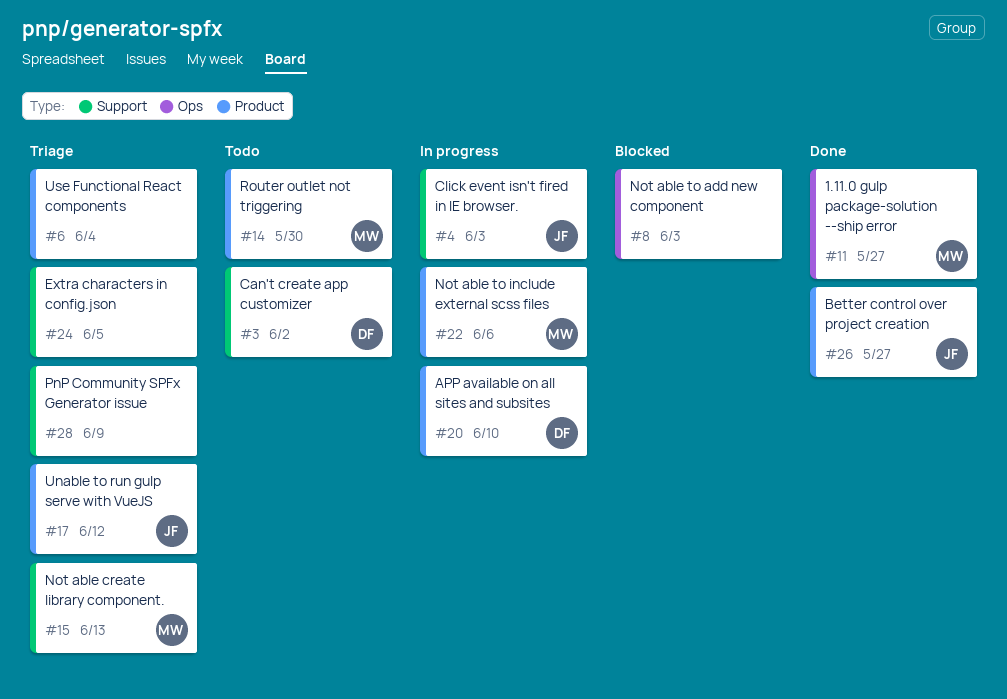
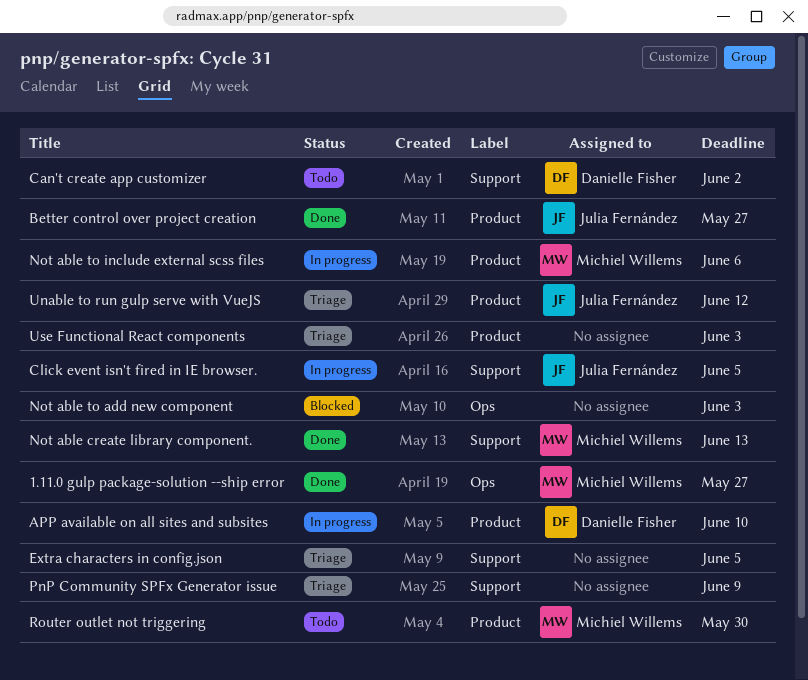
Click event isn't fired in IE browser., due: Jun 3 -> Jun 5
Not able create library component., status: Triage -> Done
Use Functional React components, due: Jun 4 -> Jun 3

